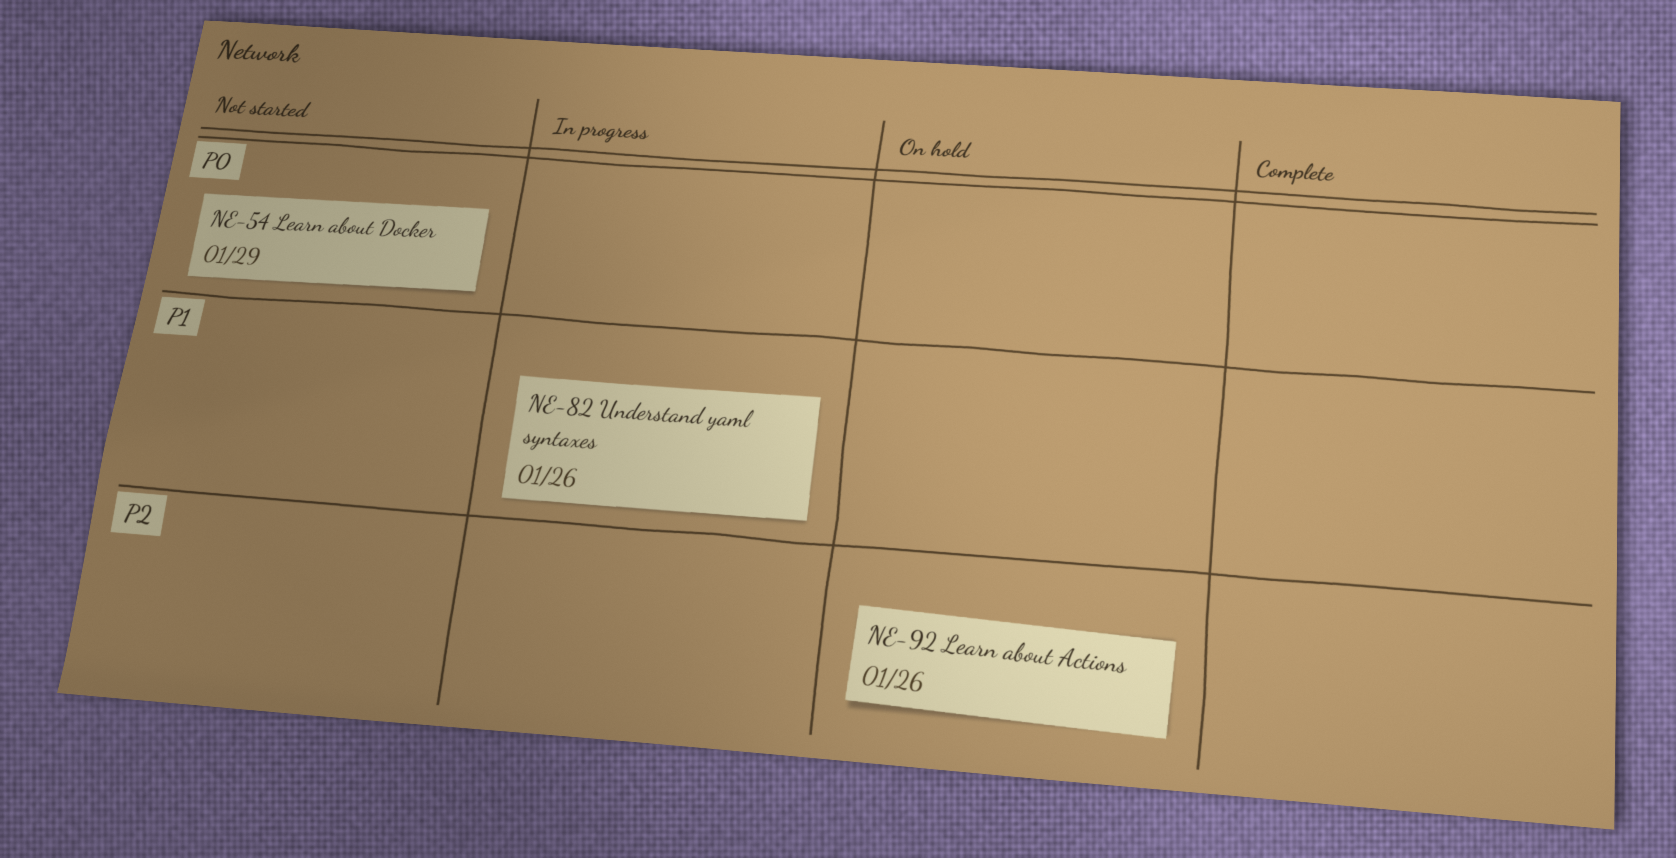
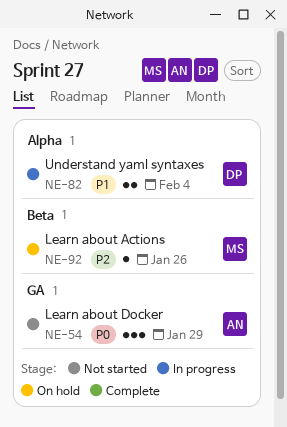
NE-82, due: Jan 26 -> Feb 4

